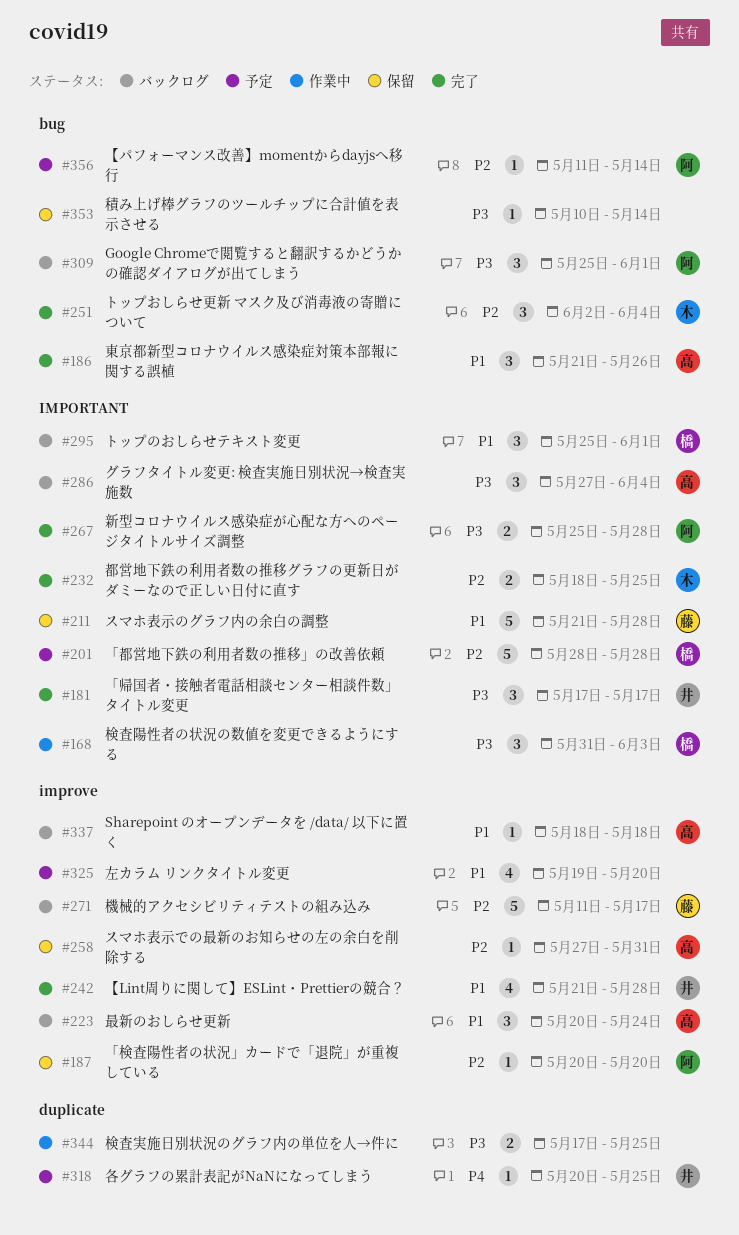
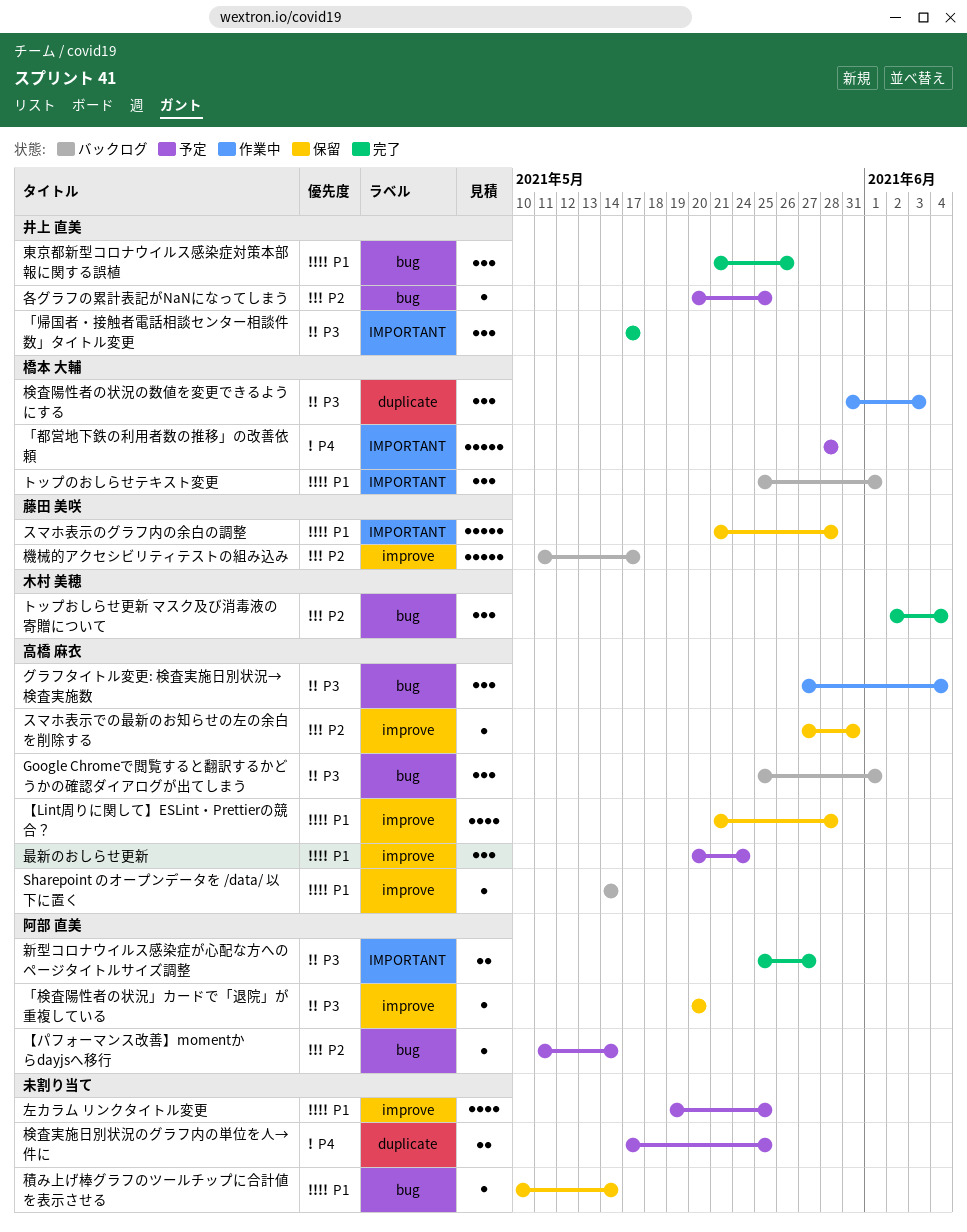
Google Chromeで閲覧すると翻訳するかどうかの確認ダイアログが出てしまう, owner: 阿部 直美 -> 高橋 麻衣
Sharepoint のオープンデータを /data/ 以下に置く, start: May 18 -> May 14
Sharepoint のオープンデータを /data/ 以下に置く, due: May 18 -> May 14
「検査陽性者の状況」カードで「退院」が重複している, priority: P2 -> P3
「都営地下鉄の利用者数の推移」の改善依頼, priority: P2 -> P4
【Lint周りに関して】ESLint・Prettierの競合？, status: 完了 -> 保留
【Lint周りに関して】ESLint・Prettierの競合？, owner: 井上 直美 -> 高橋 麻衣
グラフタイトル変更: 検査実施日別状況→検査実施数, status: バックログ -> 作業中
グラフタイトル変更: 検査実施日別状況→検査実施数, label: IMPORTANT -> bug
各グラフの累計表記がNaNになってしまう, priority: P4 -> P2
各グラフの累計表記がNaNになってしまう, label: duplicate -> bug
左カラム リンクタイトル変更, due: May 20 -> May 25
新型コロナウイルス感染症が心配な方へのページタイトルサイズ調整, due: May 28 -> May 27
最新のおしらせ更新, status: バックログ -> 予定
東京都新型コロナウイルス感染症対策本部報に関する誤植, owner: 高橋 麻衣 -> 井上 直美
検査実施日別状況のグラフ内の単位を人→件に, status: 作業中 -> 予定
検査実施日別状況のグラフ内の単位を人→件に, priority: P3 -> P4
検査陽性者の状況の数値を変更できるようにする, label: IMPORTANT -> duplicate
積み上げ棒グラフのツールチップに合計値を表示させる, priority: P3 -> P1
都営地下鉄の利用者数の推移グラフの更新日がダミーなので正しい日付に直す: present -> none

